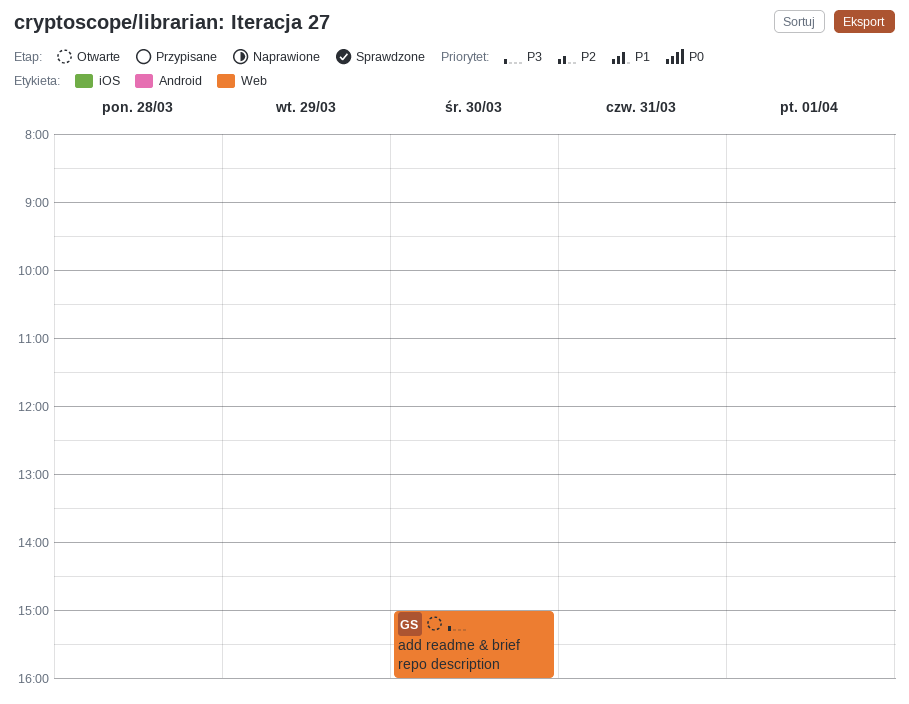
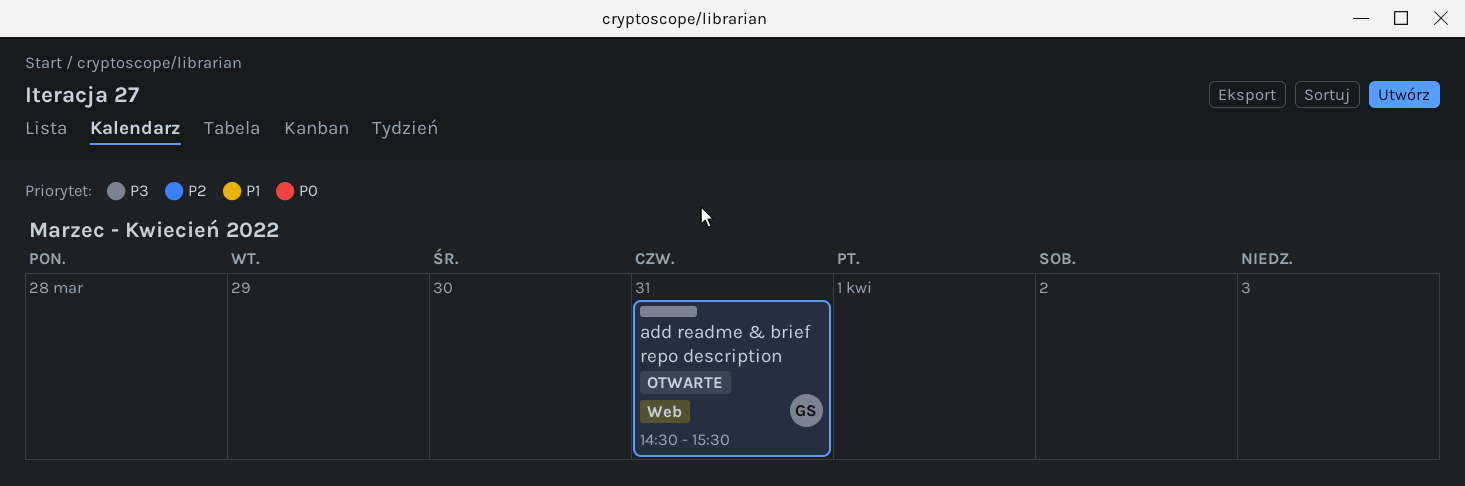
add readme & brief repo description, day: Mar 30 -> Mar 31
add readme & brief repo description, begins: 15:00 -> 14:30
add readme & brief repo description, ends: 16:00 -> 15:30

